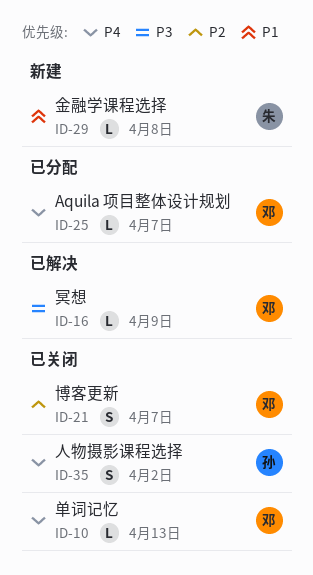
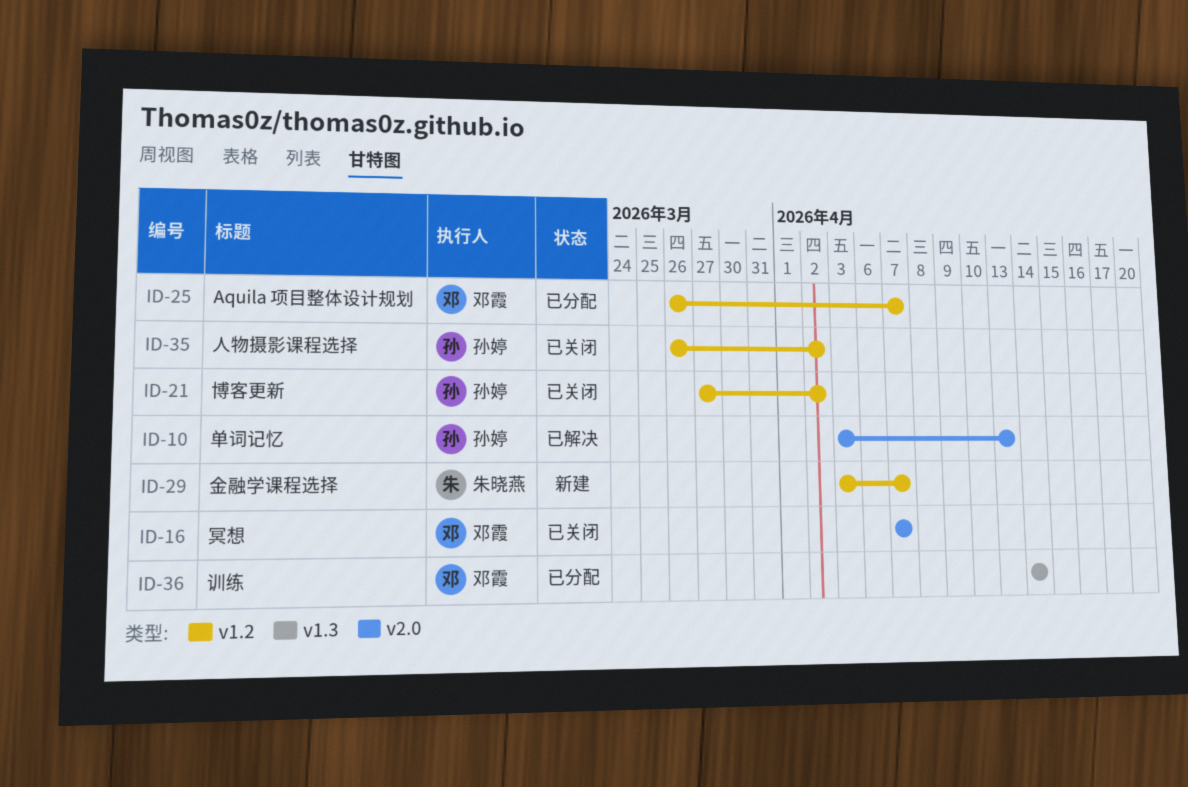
ID-10, status: 已关闭 -> 已解决
ID-10, owner: 邓霞 -> 孙婷
ID-16, status: 已解决 -> 已关闭
ID-16, due: Apr 9 -> Apr 7
ID-21, owner: 邓霞 -> 孙婷
ID-21, due: Apr 7 -> Apr 2
ID-29, due: Apr 8 -> Apr 7
ID-36: none -> present

